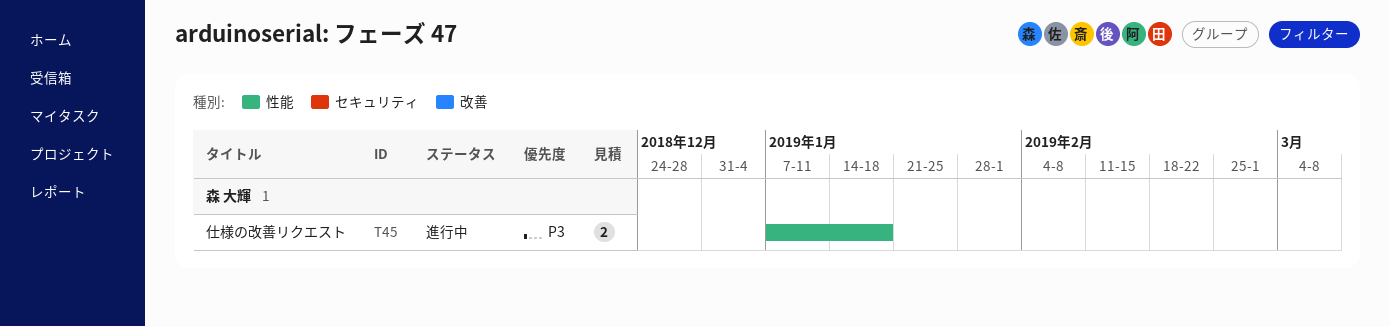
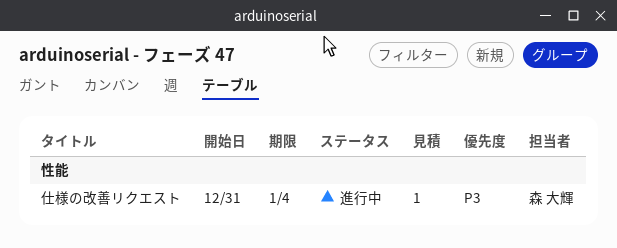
仕様の改善リクエスト, estimate: 2 -> 1
仕様の改善リクエスト, start: Jan 7 -> Dec 31
仕様の改善リクエスト, due: Jan 18 -> Jan 4

